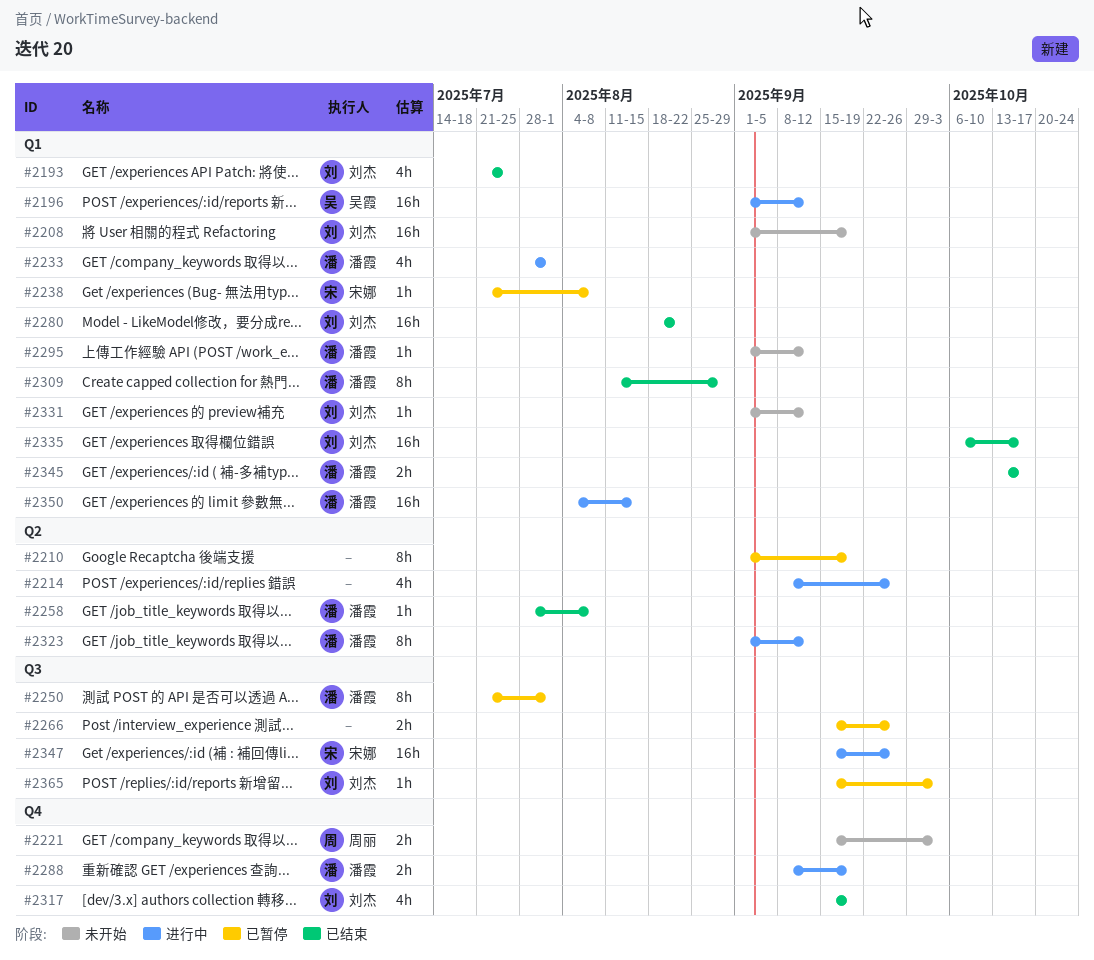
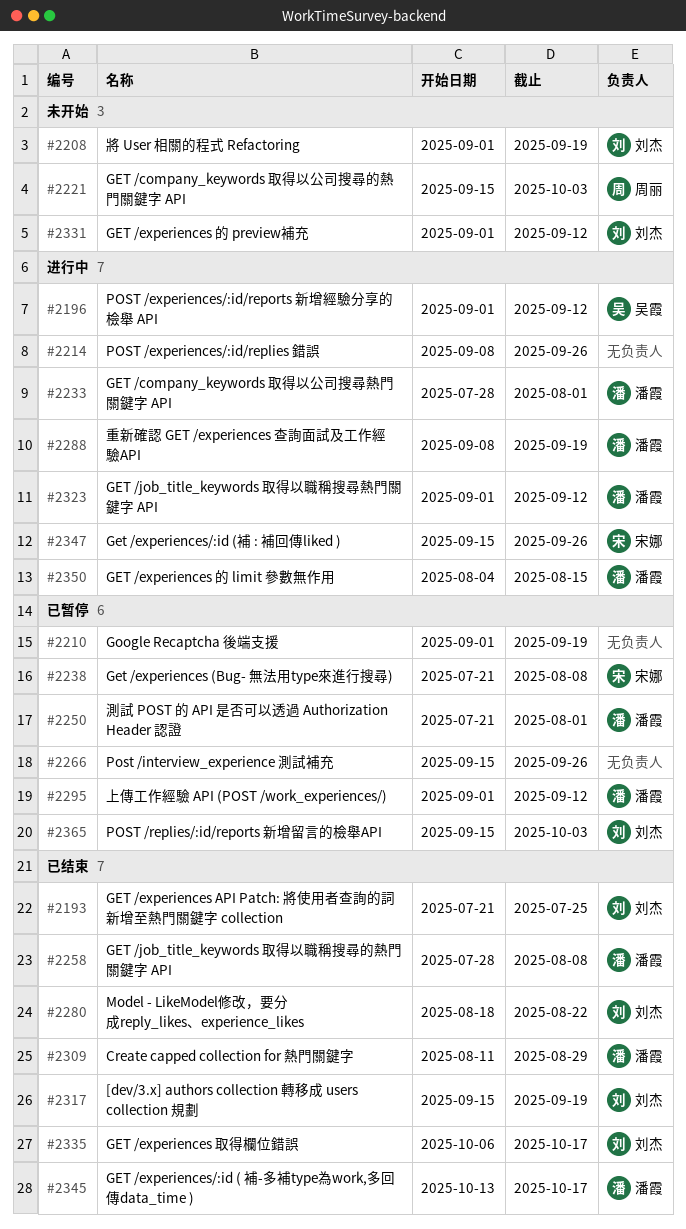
#2295, status: 未开始 -> 已暂停

